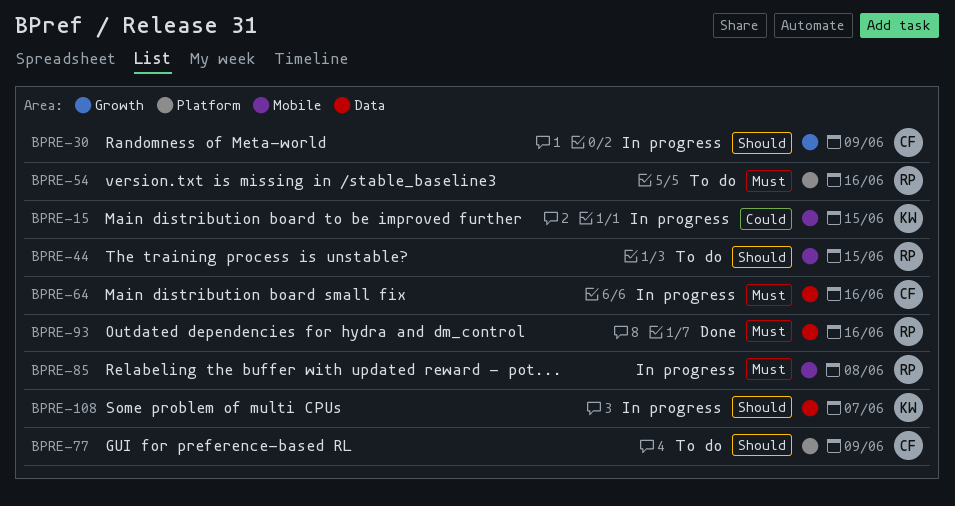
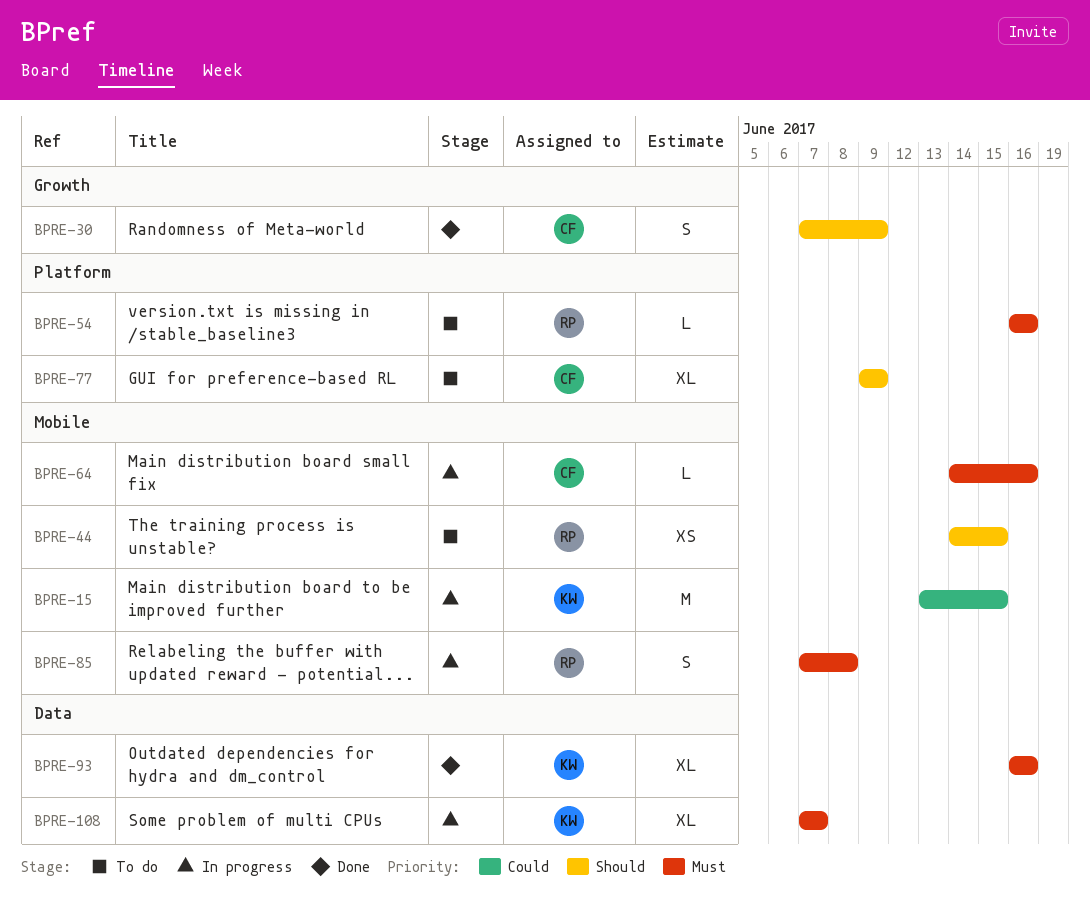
BPRE-30, status: In progress -> Done
BPRE-64, label: Data -> Mobile
BPRE-93, owner: RP -> KW
BPRE-108, priority: Should -> Must

